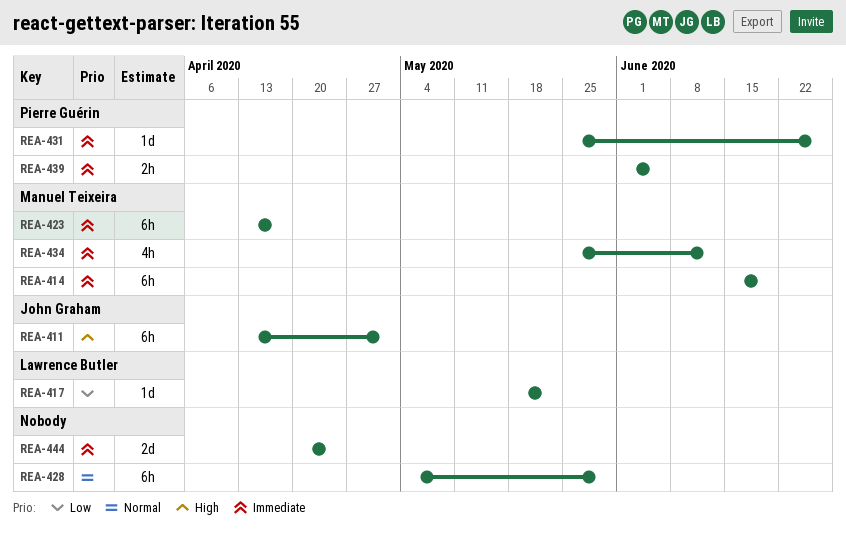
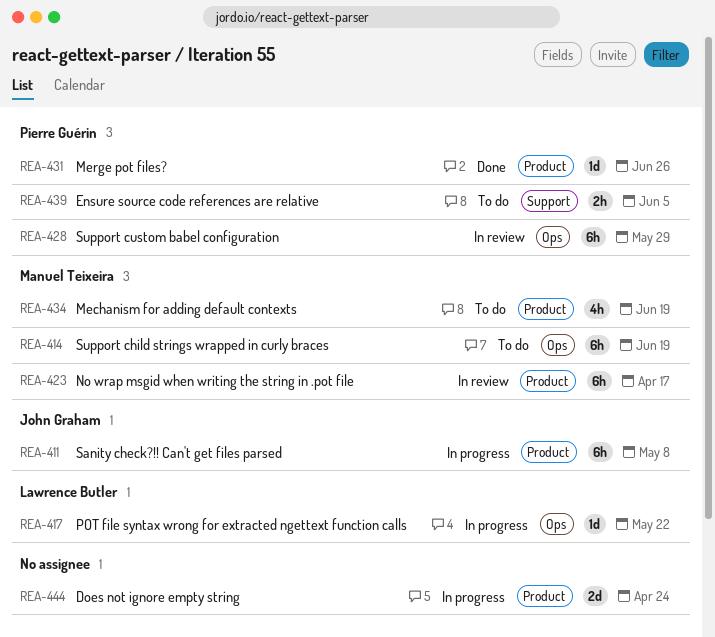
REA-411, due: May 1 -> May 8
REA-428, owner: none -> Pierre Guérin
REA-434, due: Jun 12 -> Jun 19

